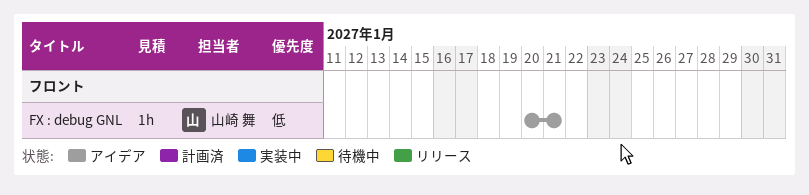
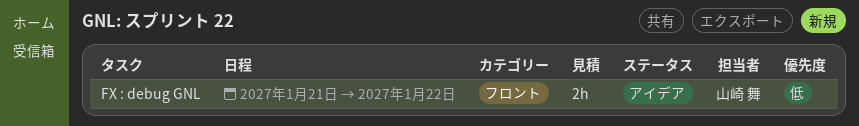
FX : debug GNL, estimate: 1h -> 2h
FX : debug GNL, start: Jan 20 -> Jan 21
FX : debug GNL, due: Jan 21 -> Jan 22

